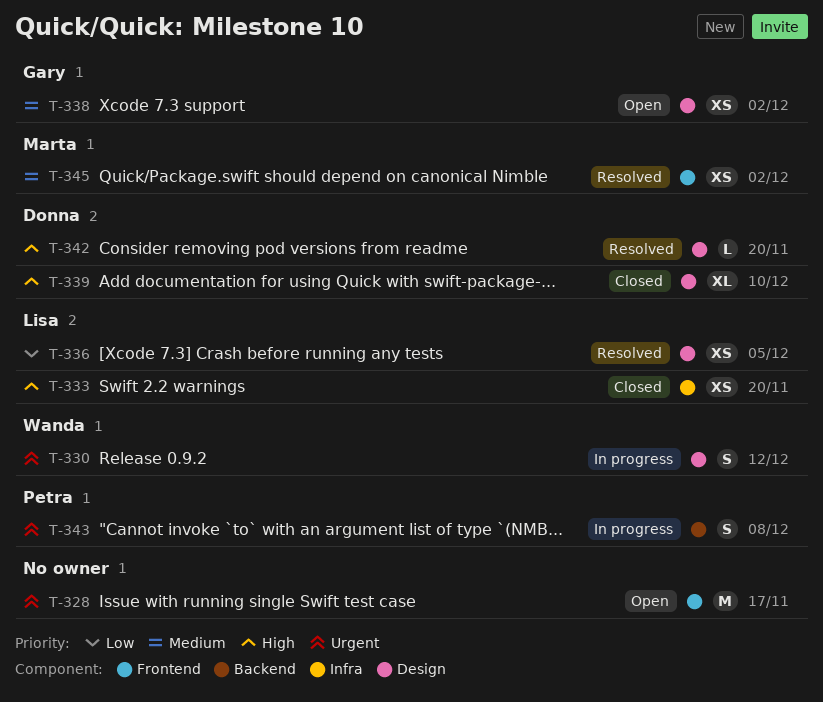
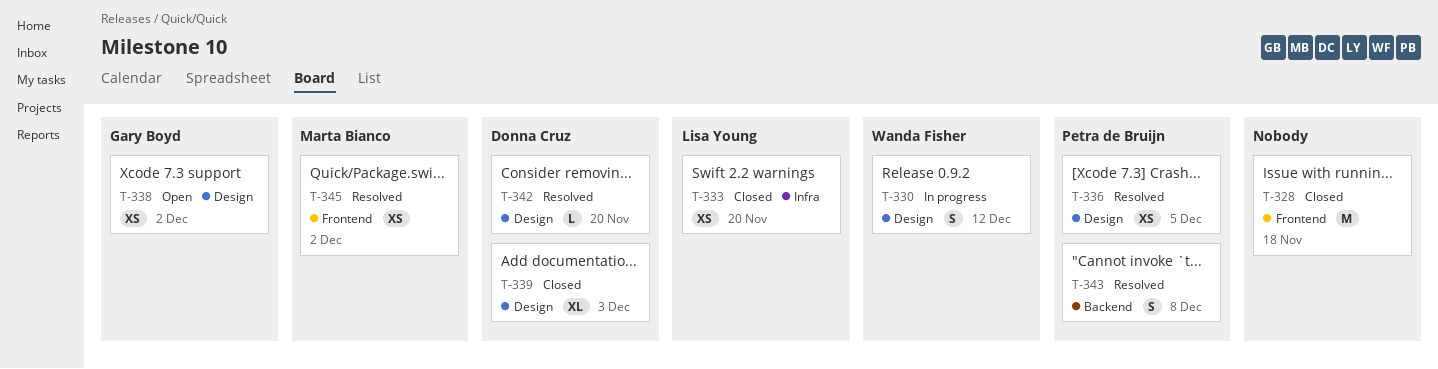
T-328, status: Open -> Closed
T-328, due: Nov 17 -> Nov 18
T-336, owner: Lisa Young -> Petra de Bruijn
T-339, due: Dec 10 -> Dec 3
T-343, status: In progress -> Resolved

